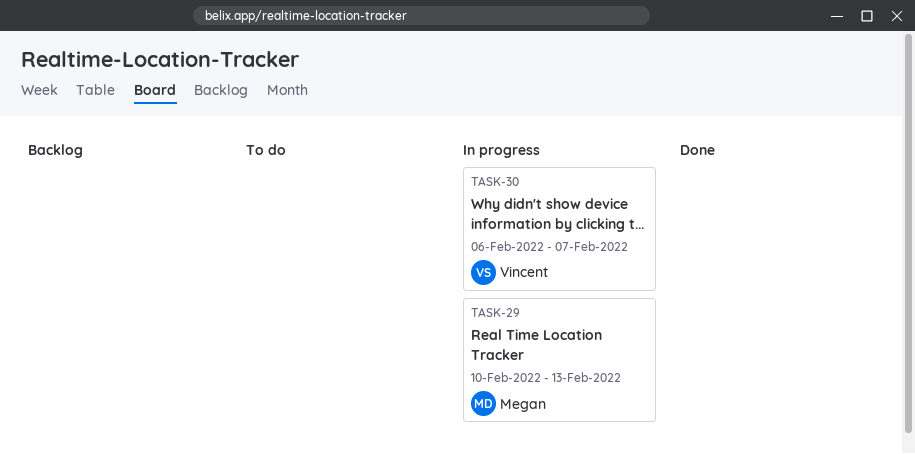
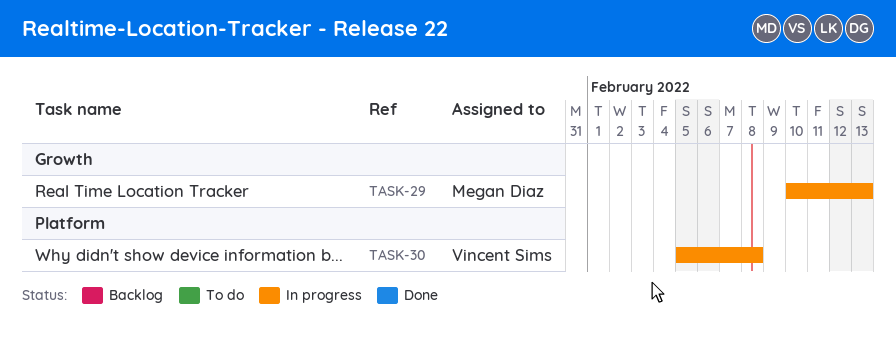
TASK-30, start: Feb 6 -> Feb 5
TASK-30, due: Feb 7 -> Feb 8

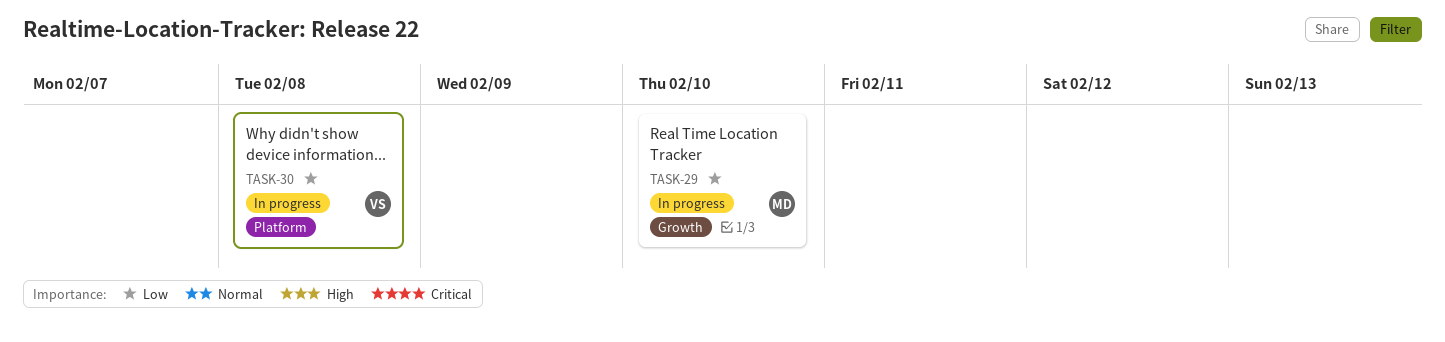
TASK-29, due: Feb 13 -> Feb 10

